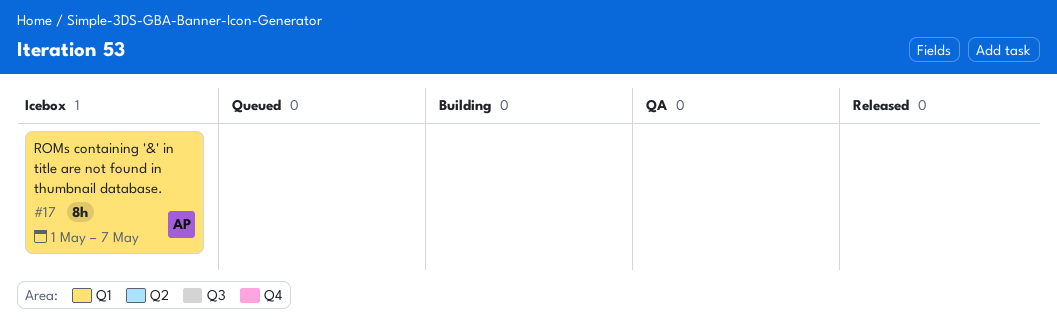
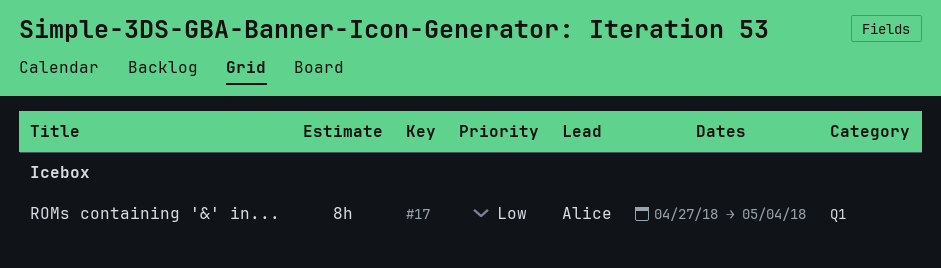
#17, start: May 1 -> Apr 27
#17, due: May 7 -> May 4

